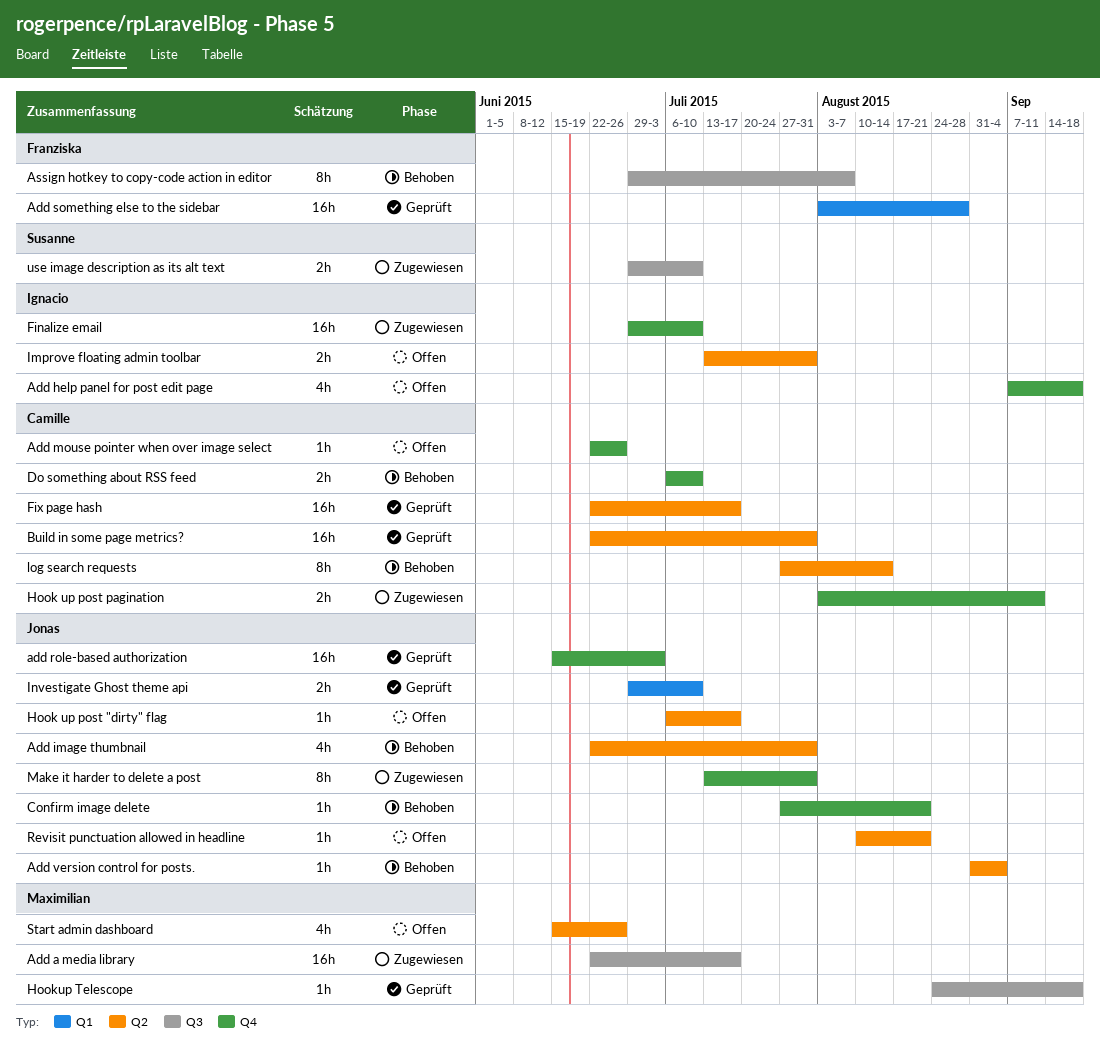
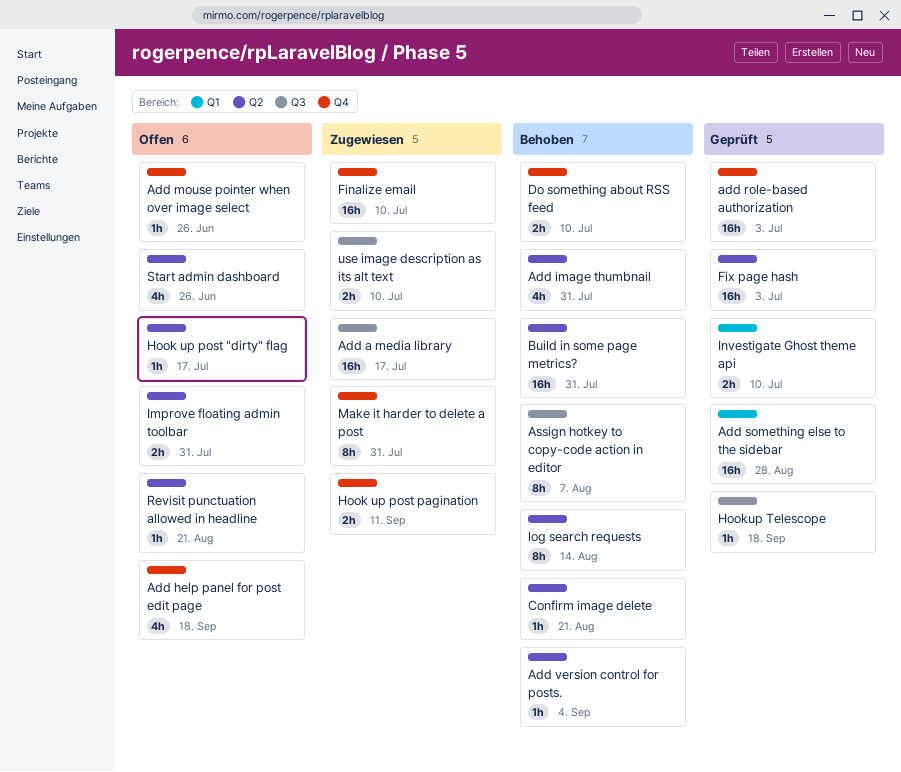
Build in some page metrics?, status: Geprüft -> Behoben
Confirm image delete, label: Q4 -> Q2
Fix page hash, due: Jul 17 -> Jul 3

